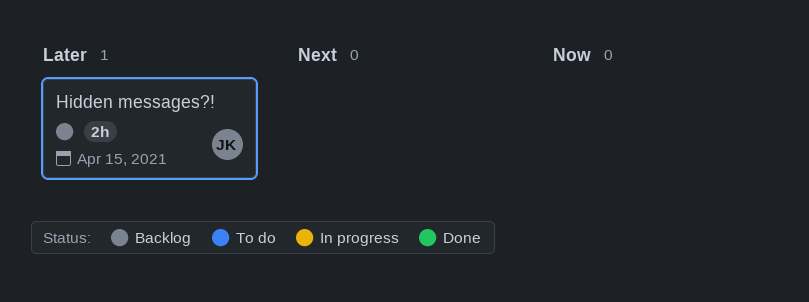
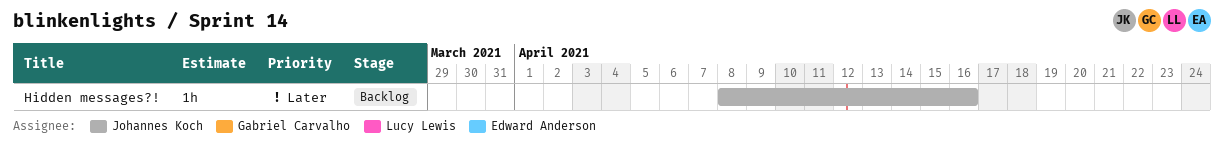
Hidden messages?!, estimate: 2h -> 1h
Hidden messages?!, due: Apr 15 -> Apr 16

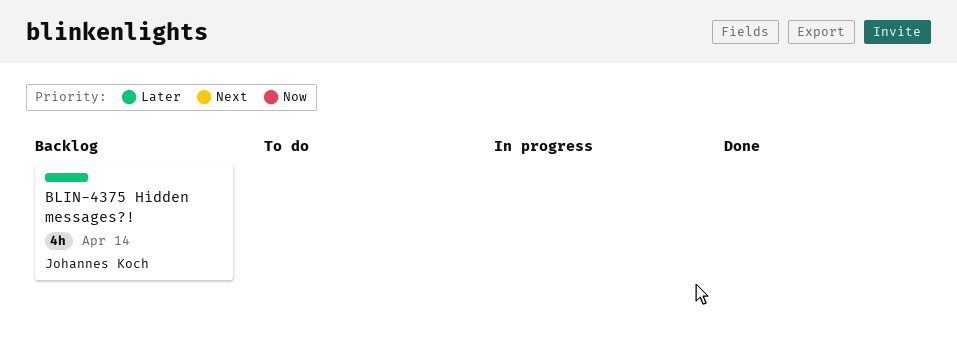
Hidden messages?!, estimate: 1h -> 4h
Hidden messages?!, due: Apr 16 -> Apr 14

